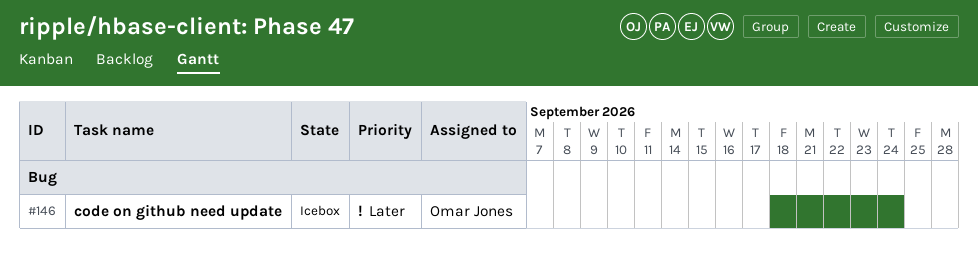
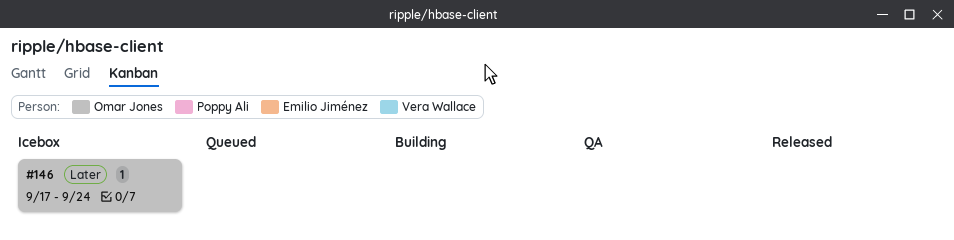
#146, start: Sep 18 -> Sep 17

